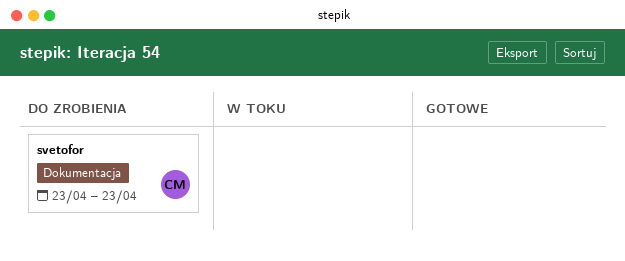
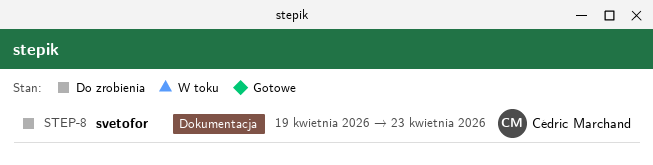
svetofor, start: Apr 23 -> Apr 19

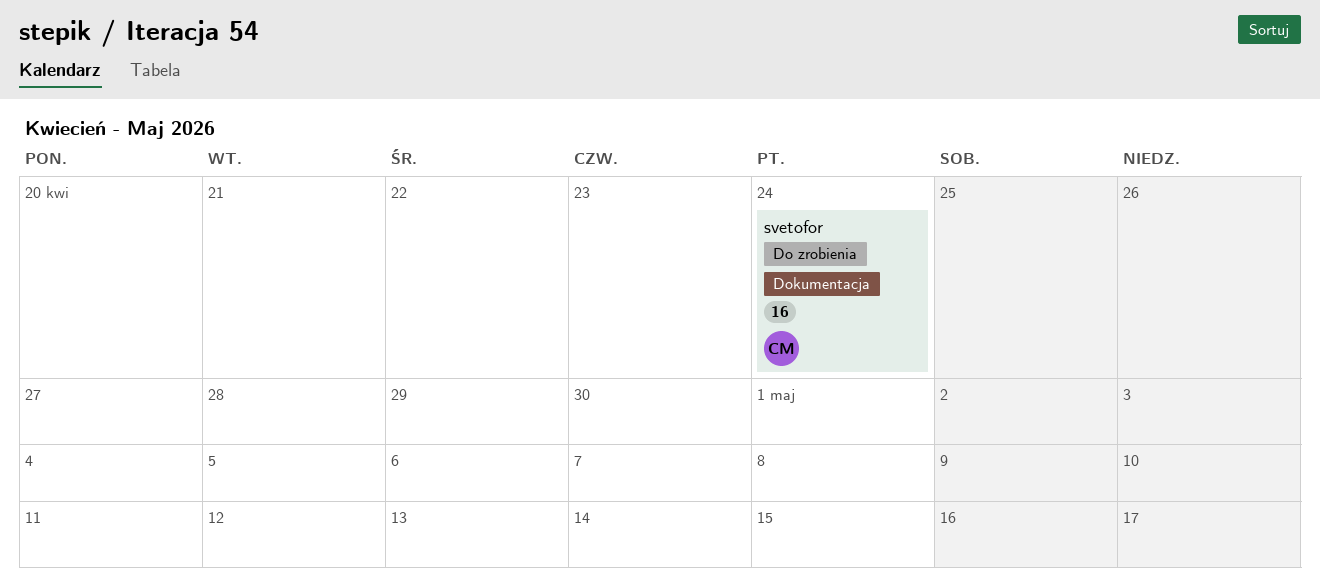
svetofor, due: Apr 23 -> Apr 24

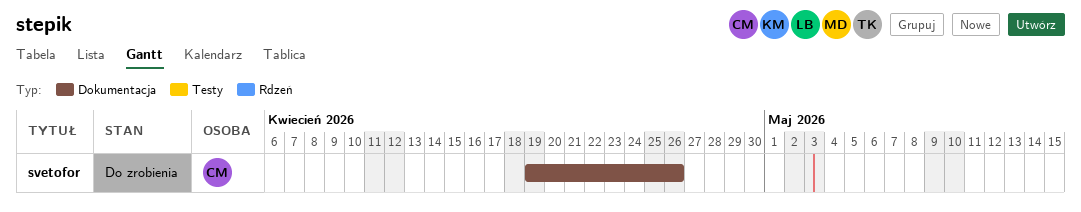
svetofor, due: Apr 24 -> Apr 26

